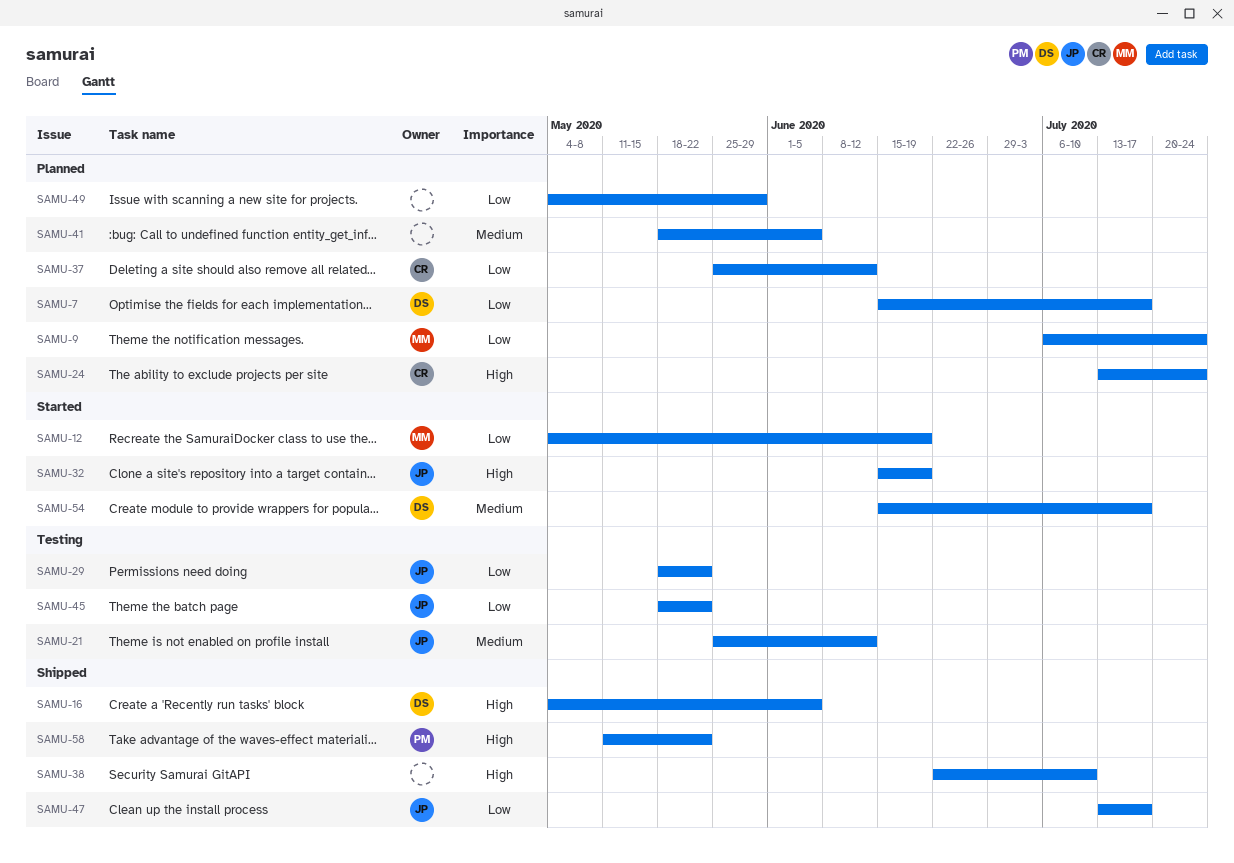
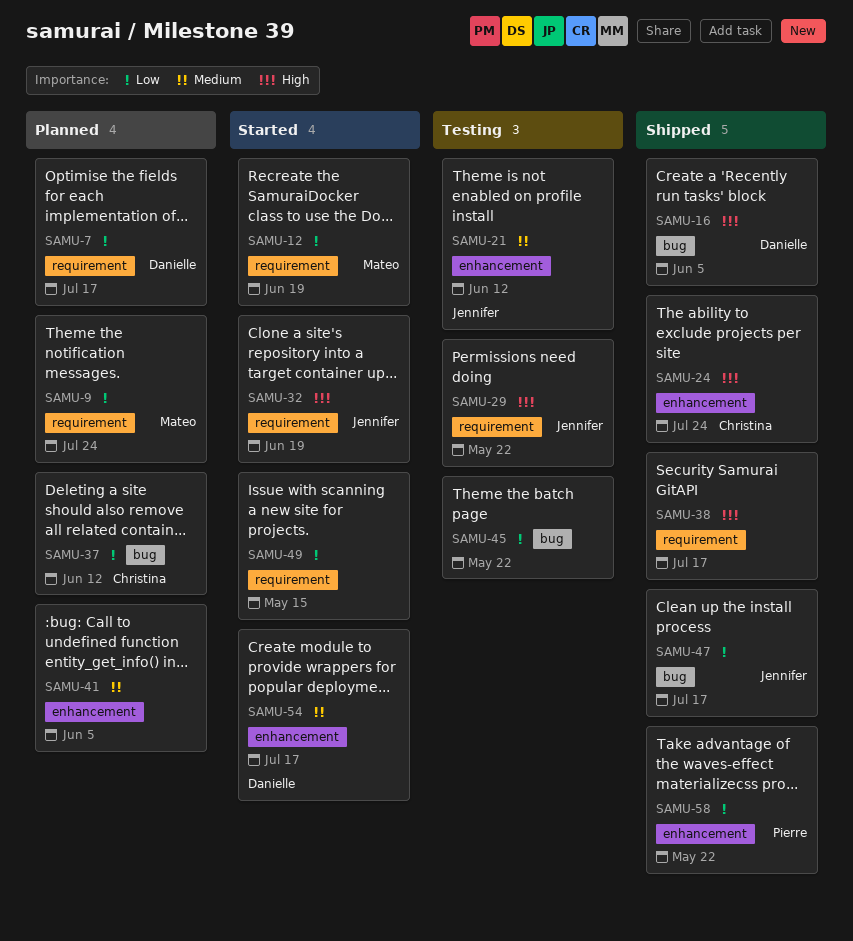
SAMU-24, status: Planned -> Shipped
SAMU-29, priority: Low -> High
SAMU-38, due: Jul 10 -> Jul 17
SAMU-45, owner: Jennifer -> none
SAMU-49, status: Planned -> Started
SAMU-49, due: May 29 -> May 15
SAMU-58, priority: High -> Low

